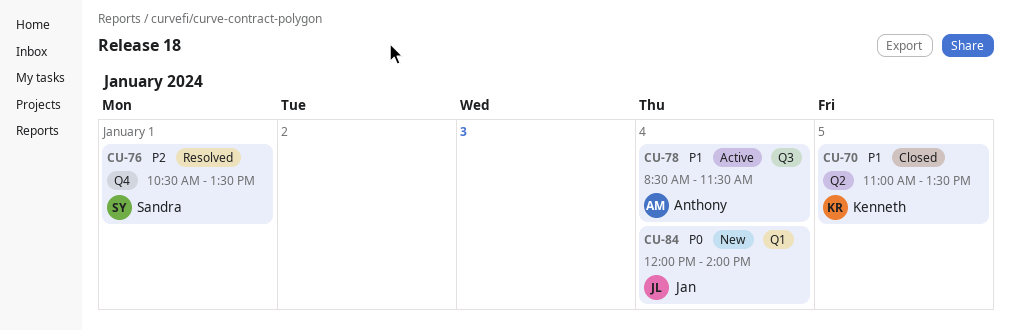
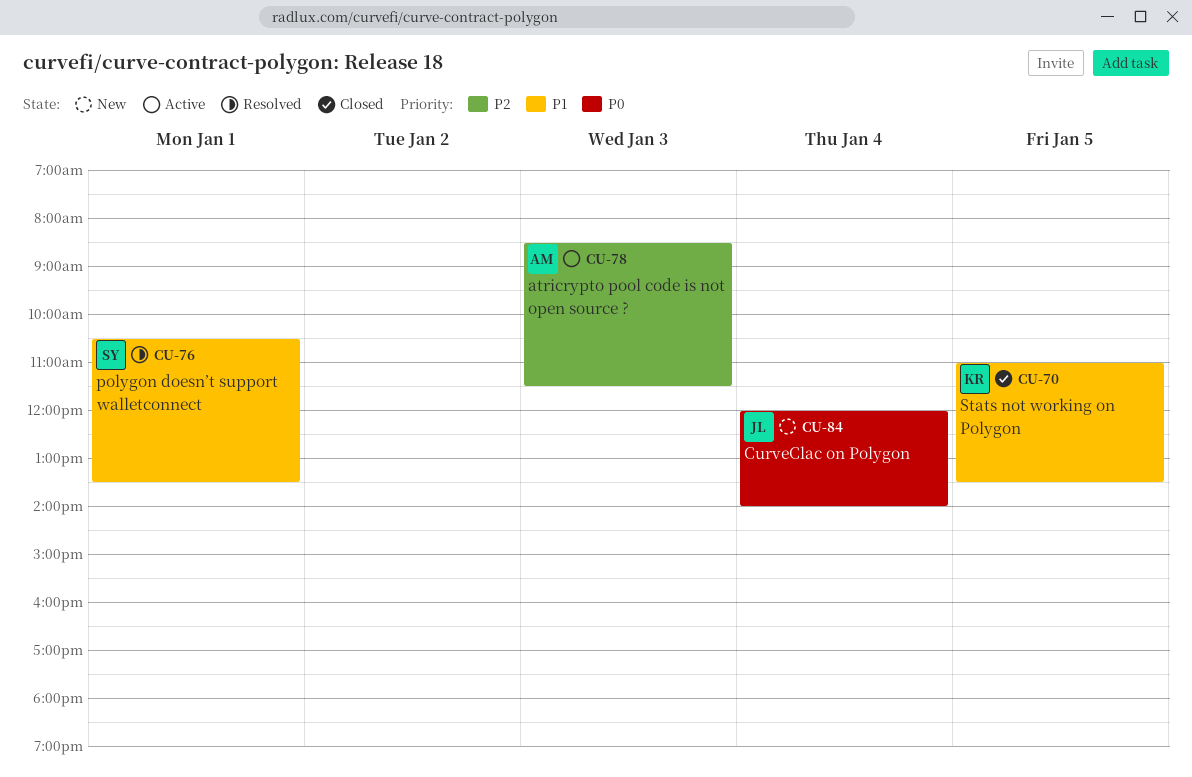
CU-76, priority: P2 -> P1
CU-78, priority: P1 -> P2
CU-78, day: Jan 4 -> Jan 3

